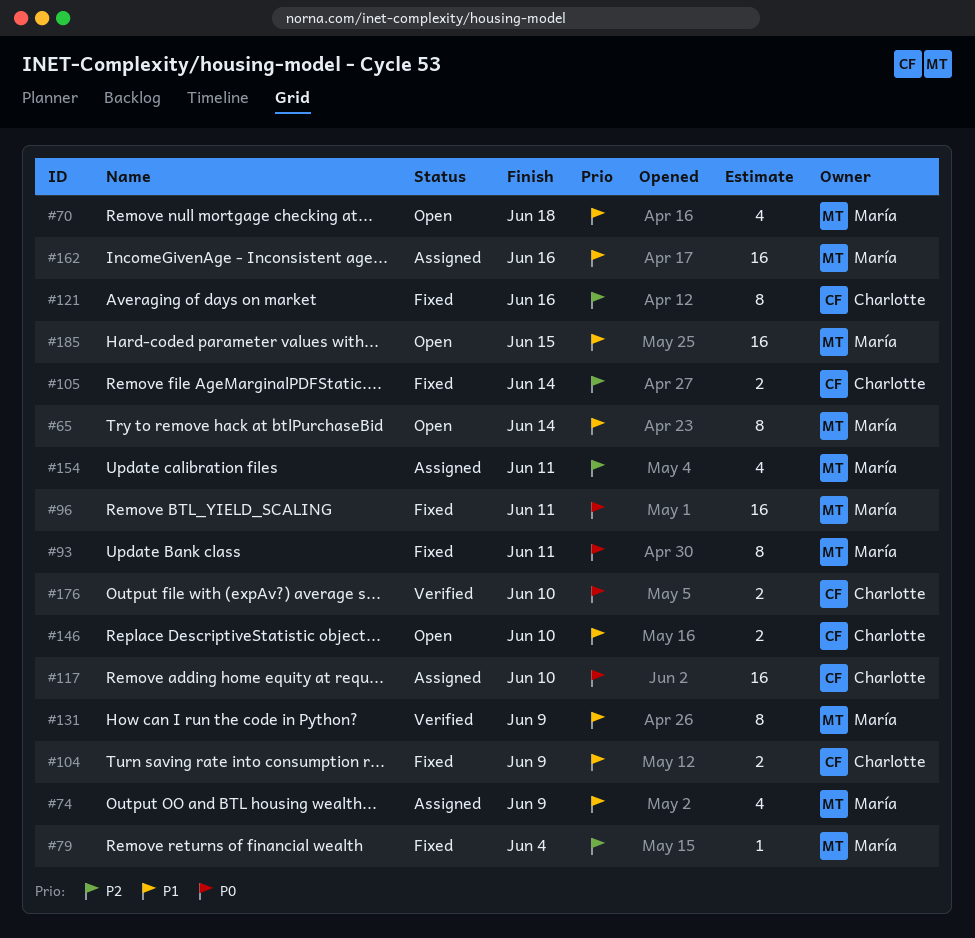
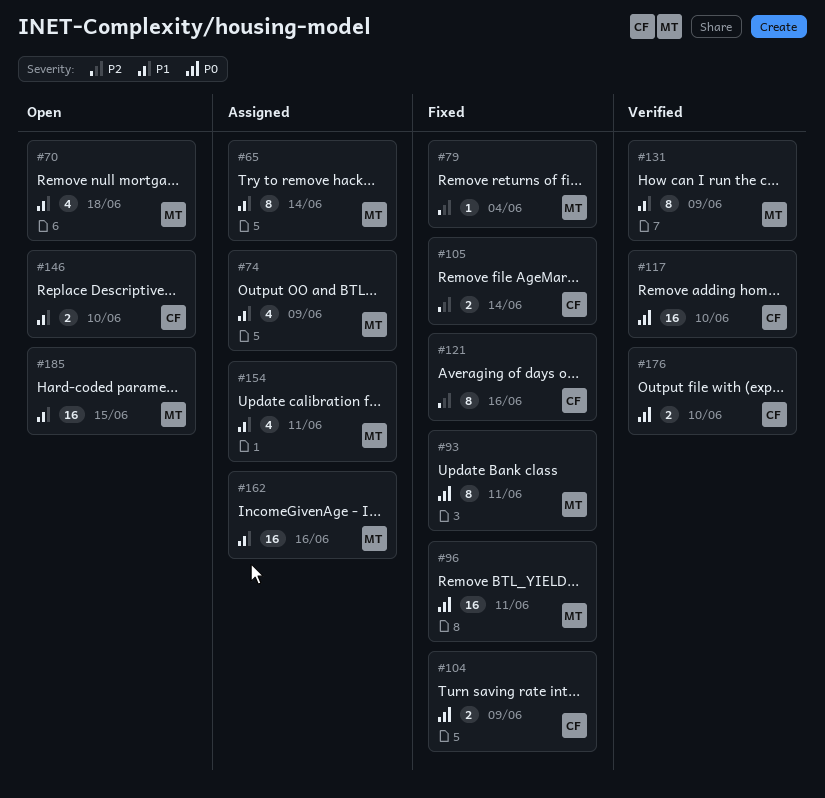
#65, status: Open -> Assigned
#104, priority: P1 -> P0
#117, status: Assigned -> Verified
#154, priority: P2 -> P1

